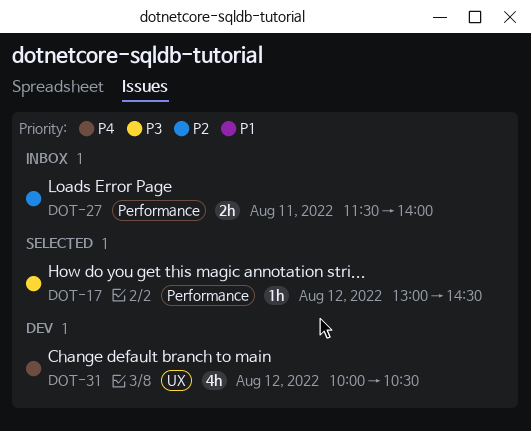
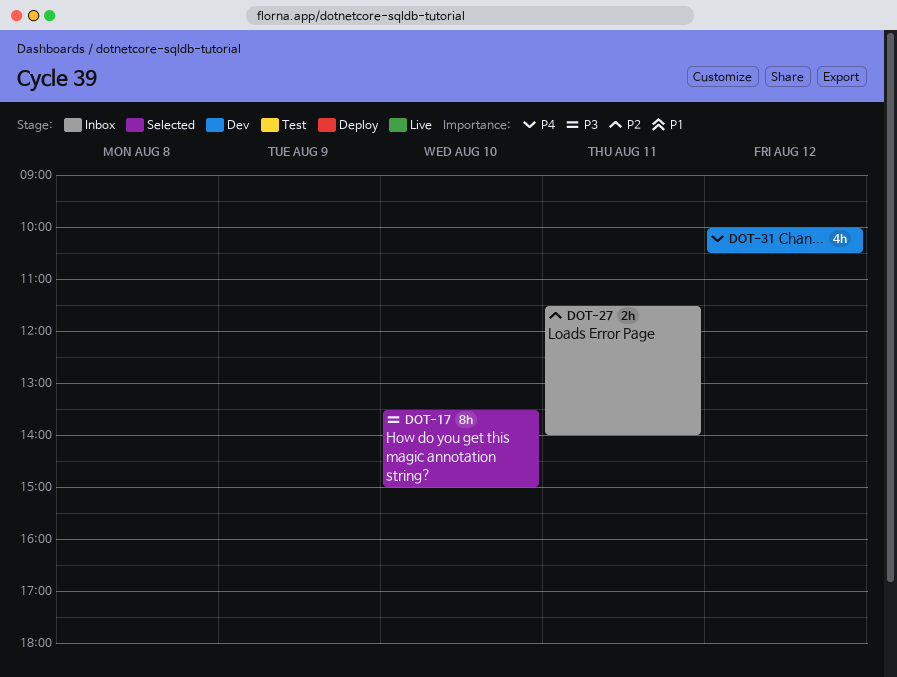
DOT-17, estimate: 1h -> 8h
DOT-17, day: Aug 12 -> Aug 10
DOT-17, begins: 13:00 -> 13:30
DOT-17, ends: 14:30 -> 15:00

